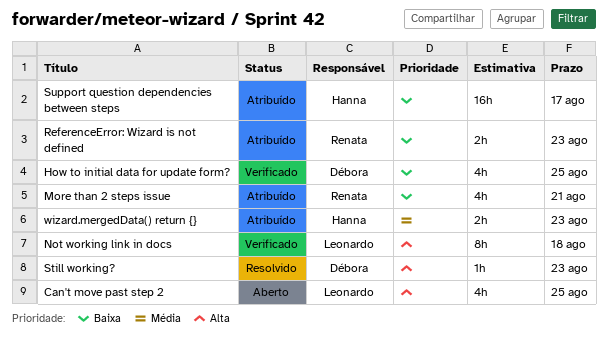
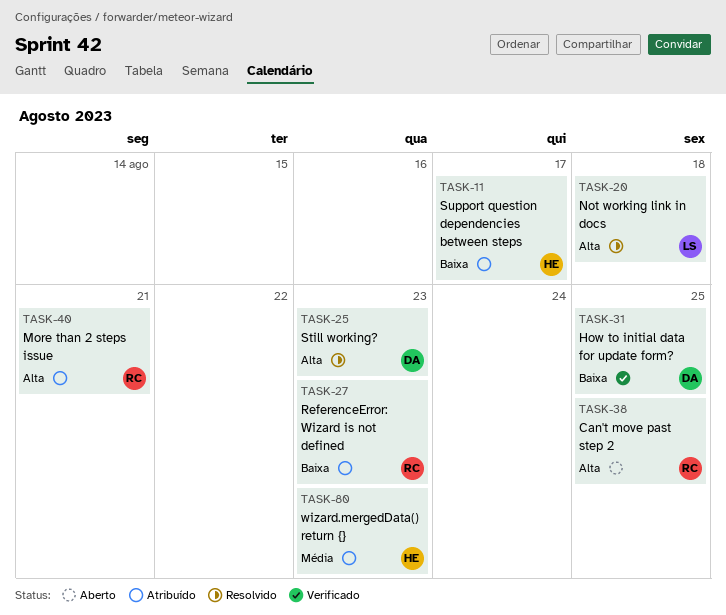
Can't move past step 2, owner: Leonardo -> Renata
More than 2 steps issue, priority: Baixa -> Alta
Not working link in docs, status: Verificado -> Resolvido

